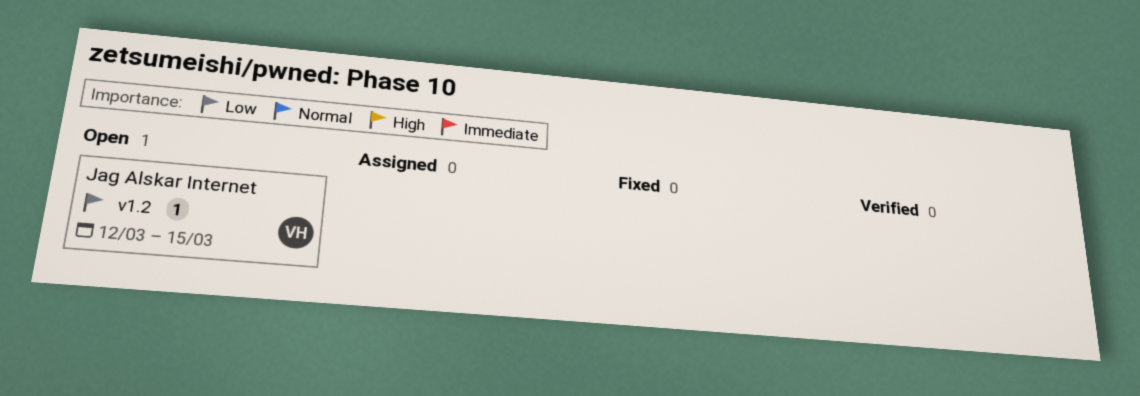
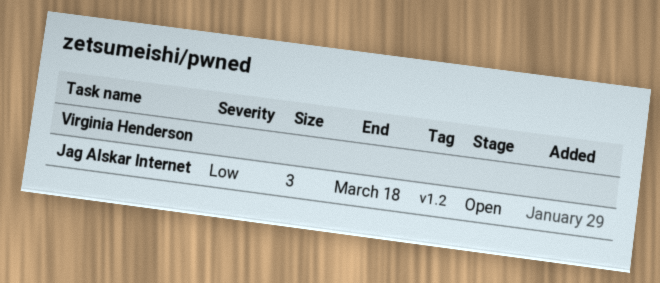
Jag Alskar Internet, estimate: 1 -> 3
Jag Alskar Internet, due: Mar 15 -> Mar 18

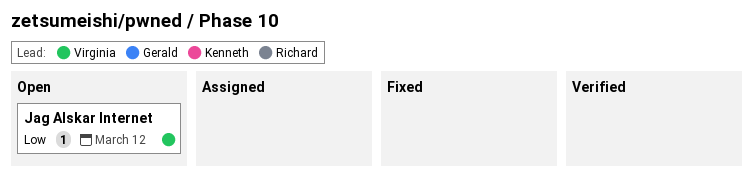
Jag Alskar Internet, estimate: 3 -> 1
Jag Alskar Internet, due: Mar 18 -> Mar 12

